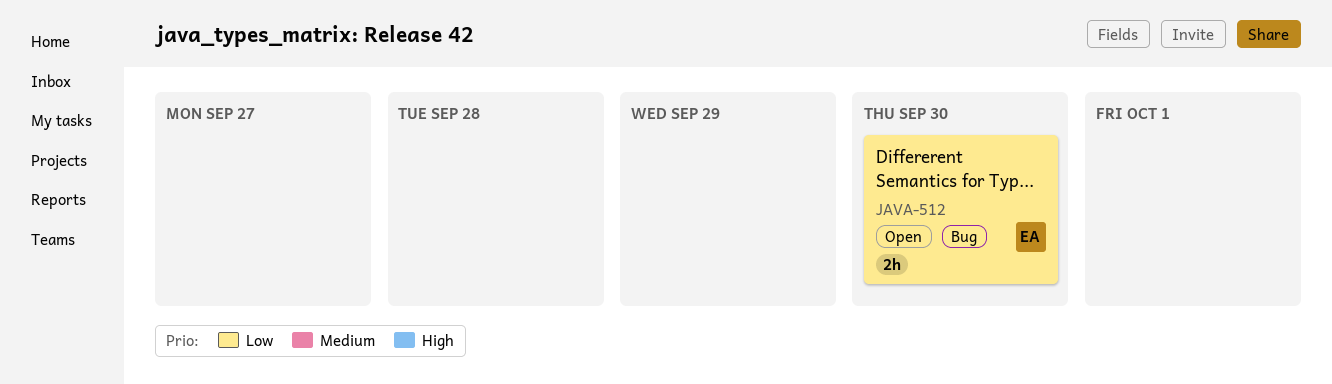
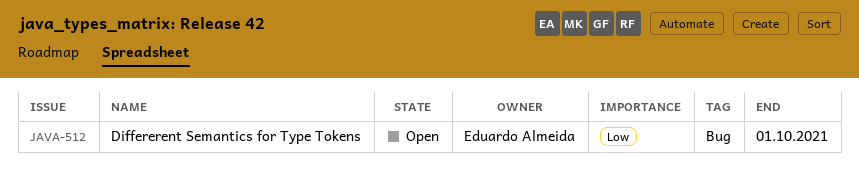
JAVA-512, due: Sep 30 -> Oct 1

